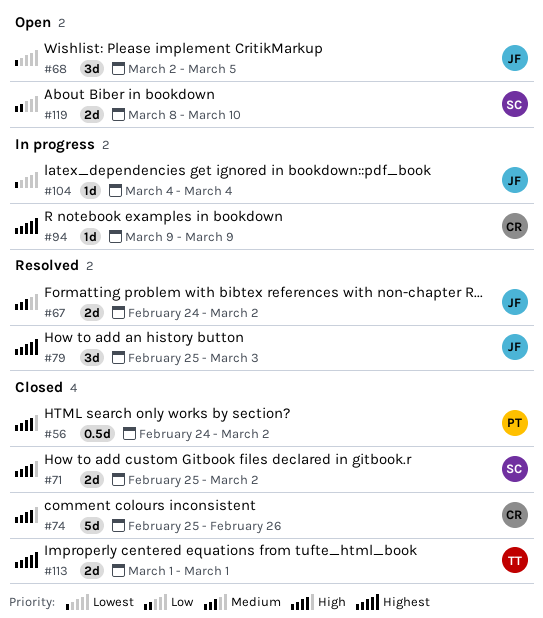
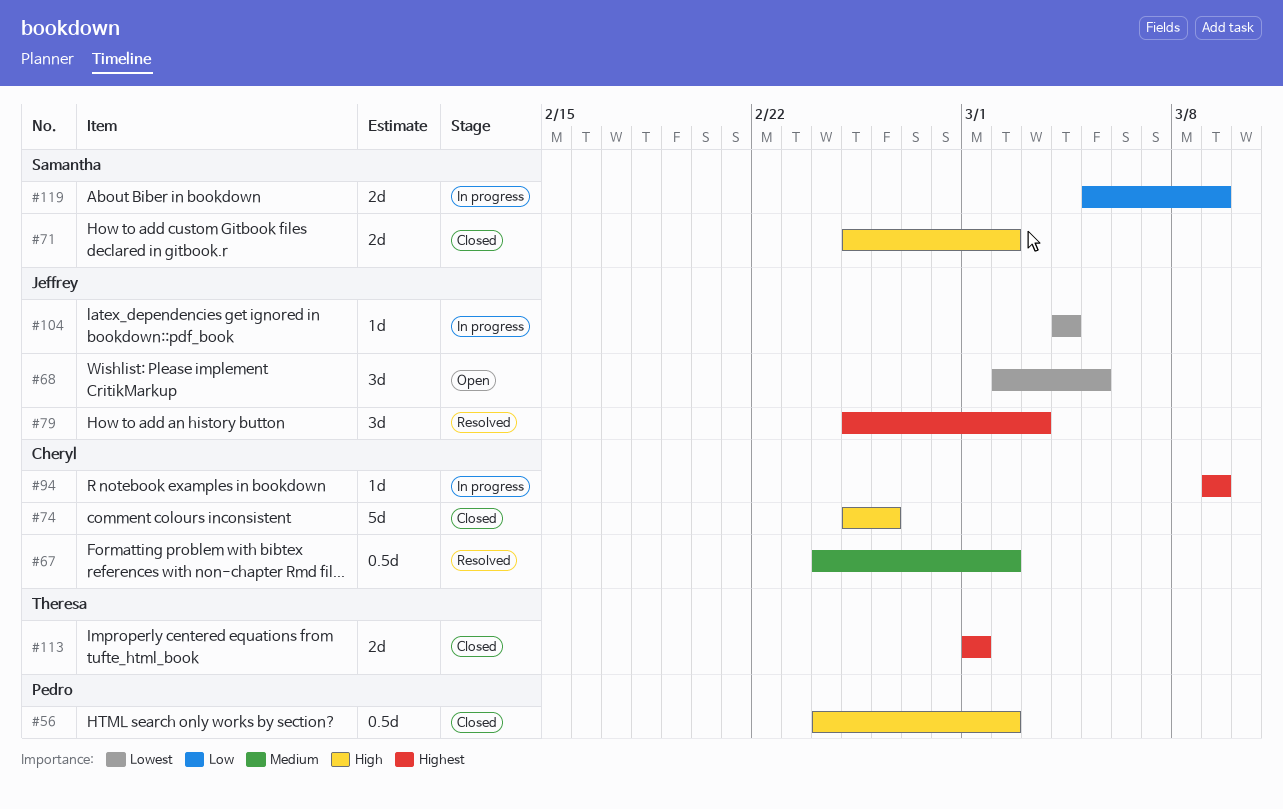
#67, owner: Jeffrey -> Cheryl
#67, estimate: 2d -> 0.5d
#119, status: Open -> In progress
#119, start: Mar 8 -> Mar 5
#119, due: Mar 10 -> Mar 9

